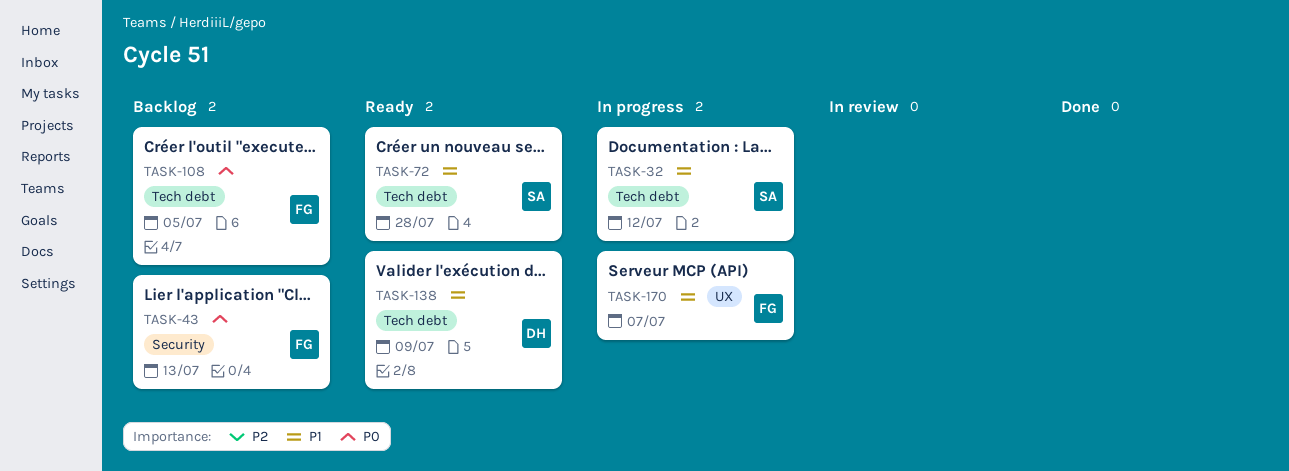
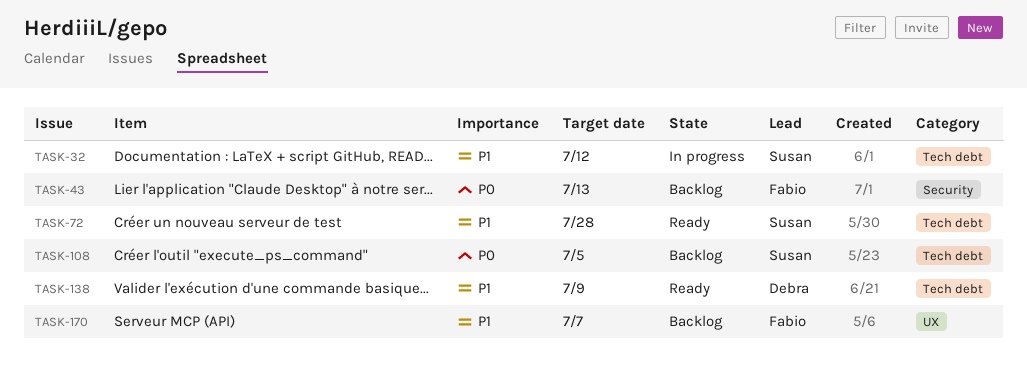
TASK-108, owner: Fabio -> Susan
TASK-170, status: In progress -> Backlog

